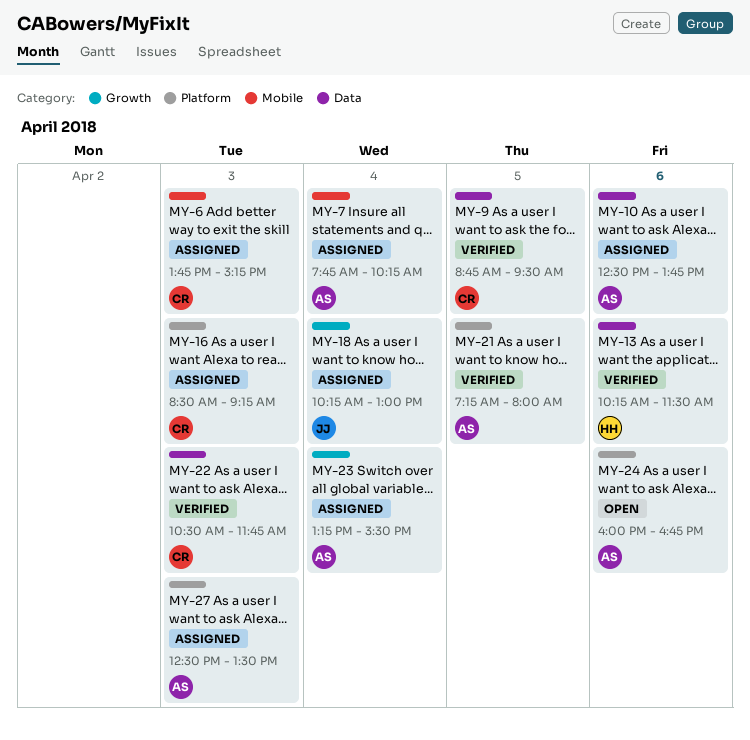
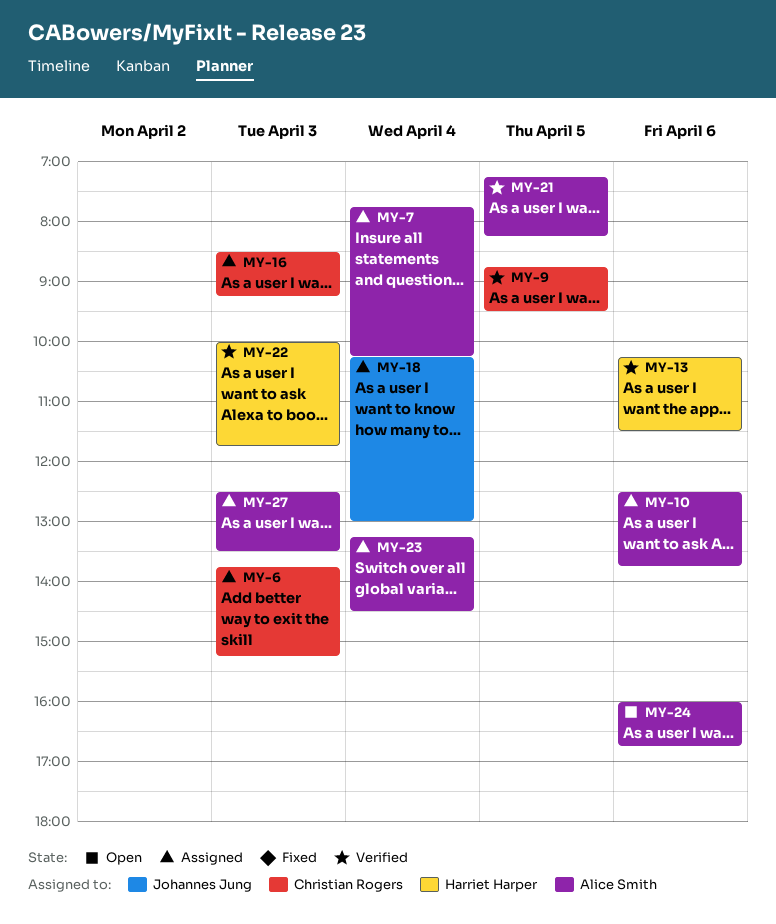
MY-21, ends: 08:00 -> 08:15
MY-22, owner: Christian Rogers -> Harriet Harper
MY-22, begins: 10:30 -> 10:00
MY-23, ends: 15:30 -> 14:30

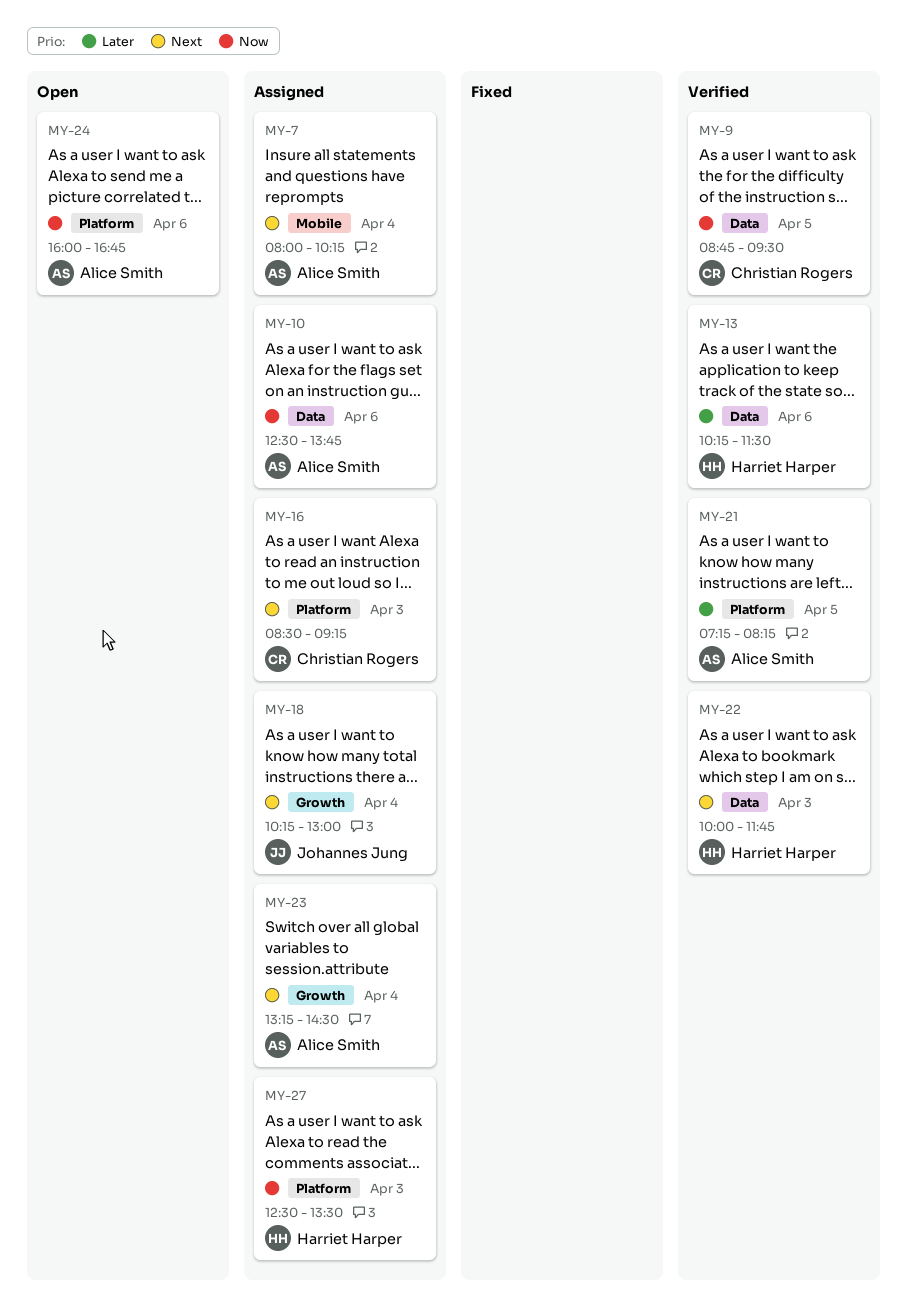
MY-6: present -> none
MY-7, begins: 07:45 -> 08:00
MY-27, owner: Alice Smith -> Harriet Harper

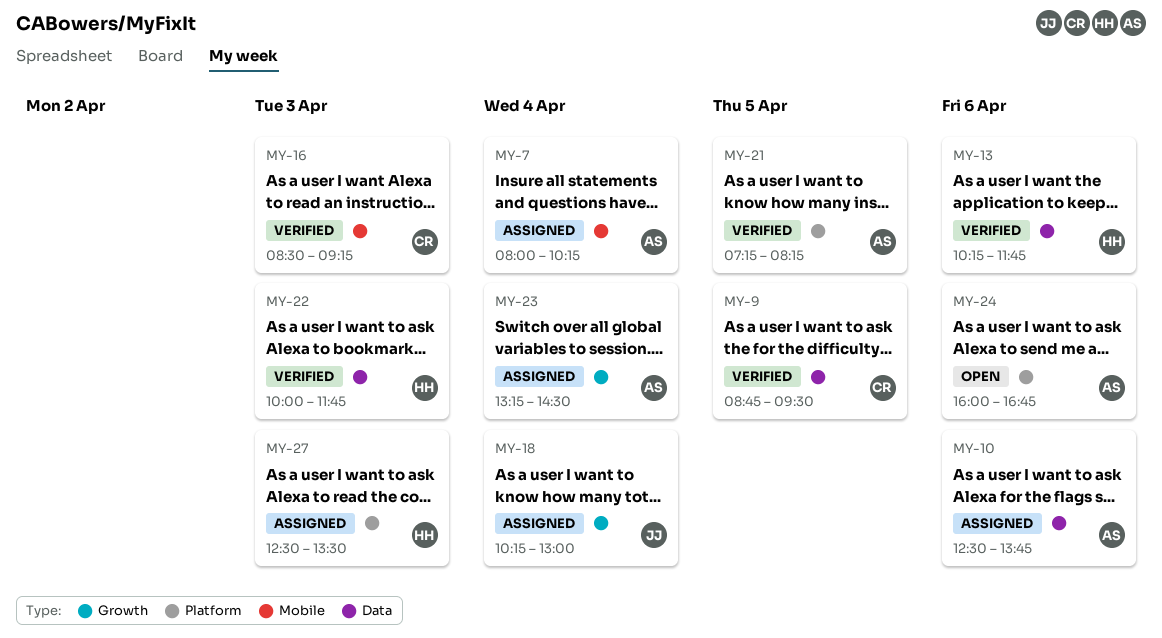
MY-13, ends: 11:30 -> 11:45
MY-16, status: Assigned -> Verified
MY-16, label: Platform -> Mobile

